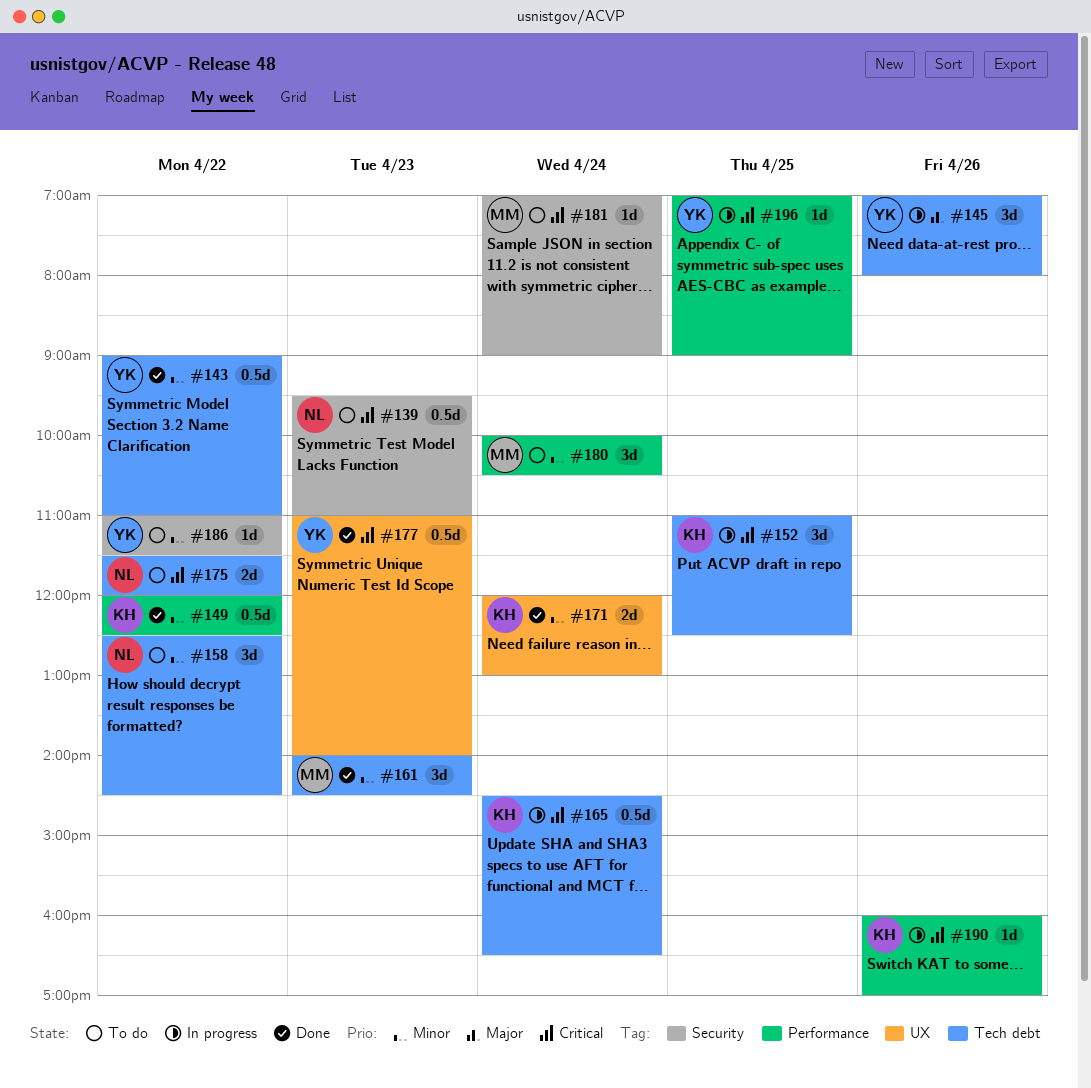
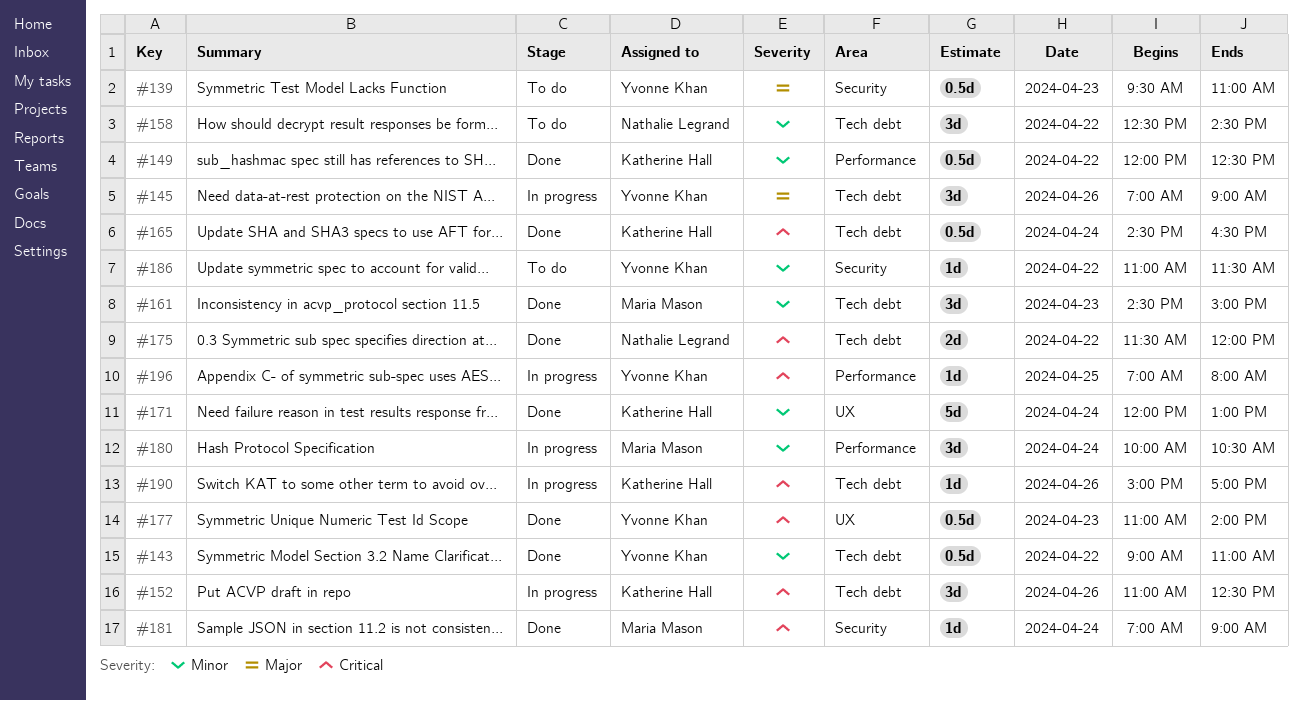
#139, owner: Nathalie Legrand -> Yvonne Khan
#139, priority: Critical -> Major
#145, ends: 08:00 -> 09:00
#152, day: Apr 25 -> Apr 26
#161, begins: 14:00 -> 14:30
#161, ends: 14:30 -> 15:00
#165, status: In progress -> Done
#171, estimate: 2d -> 5d
#175, status: To do -> Done
#180, status: To do -> In progress
#181, status: To do -> Done
#190, label: Performance -> Tech debt
#190, begins: 16:00 -> 15:00
#196, ends: 09:00 -> 08:00

